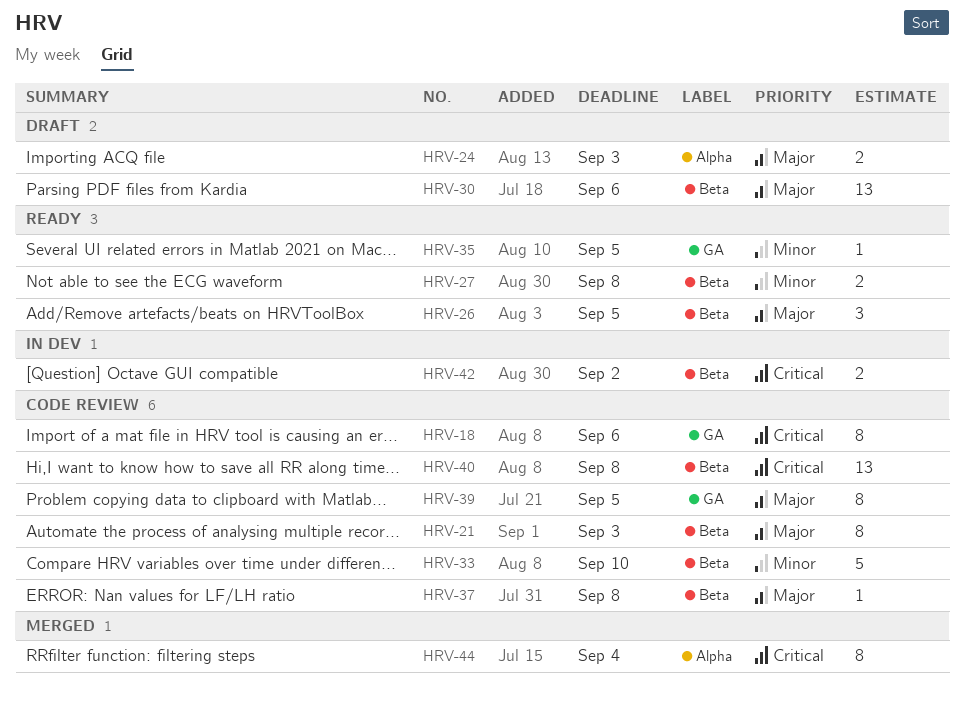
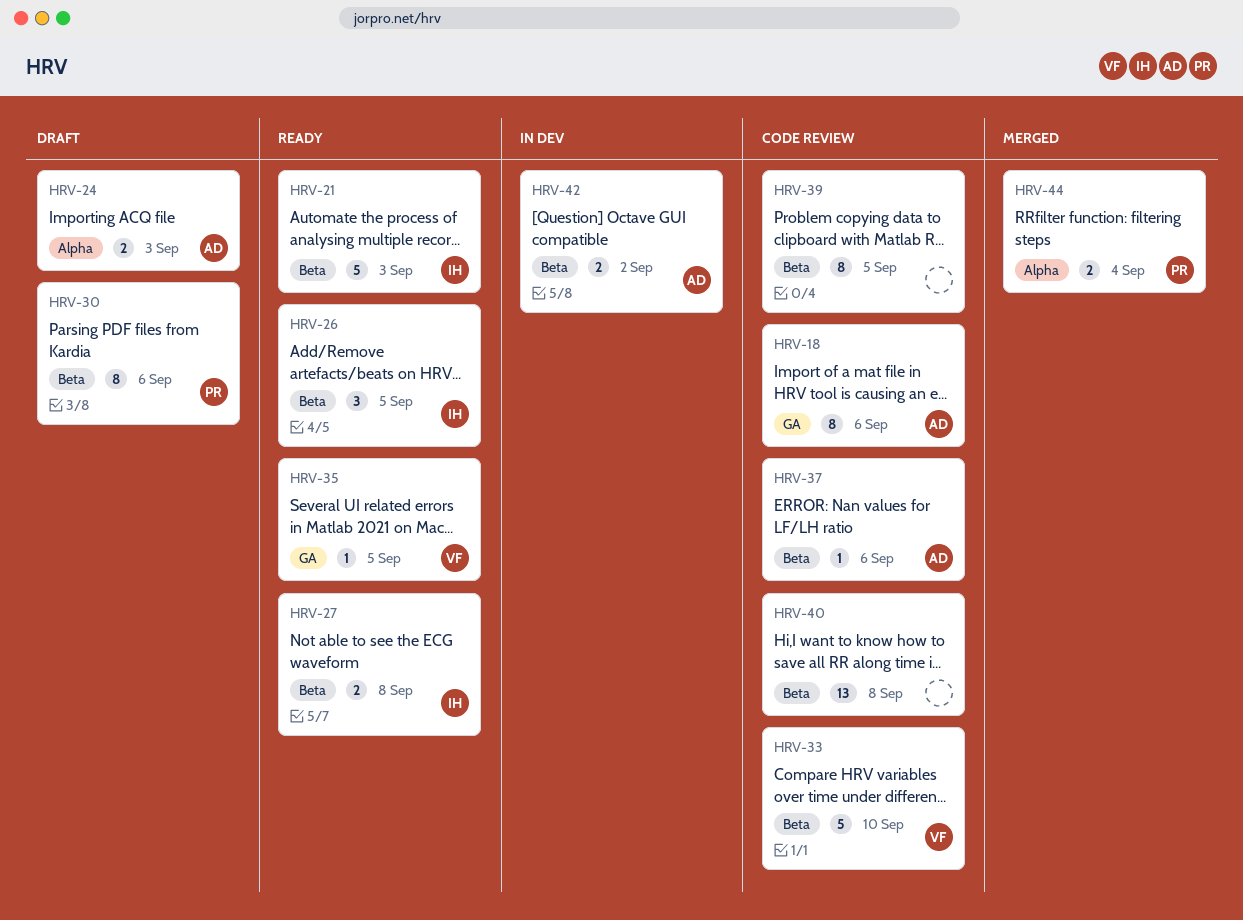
HRV-21, status: Code review -> Ready
HRV-21, estimate: 8 -> 5
HRV-30, estimate: 13 -> 8
HRV-37, due: Sep 8 -> Sep 6
HRV-39, label: GA -> Beta
HRV-44, estimate: 8 -> 2

